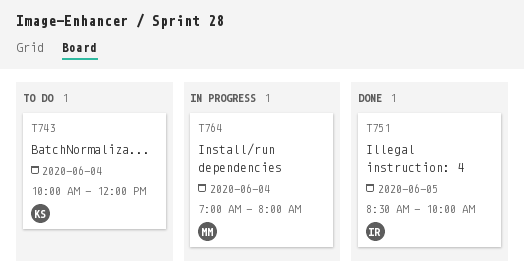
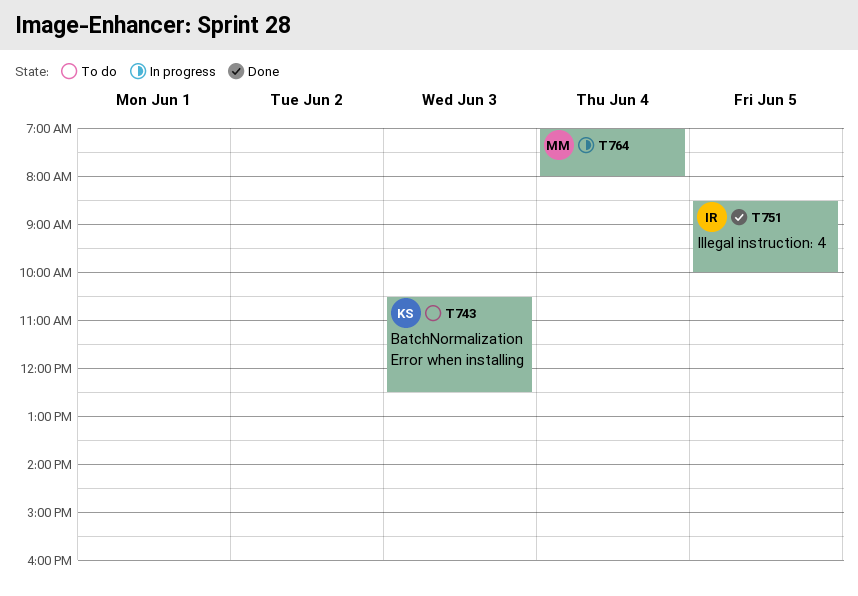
T743, day: Jun 4 -> Jun 3
T743, begins: 10:00 -> 10:30
T743, ends: 12:00 -> 12:30

